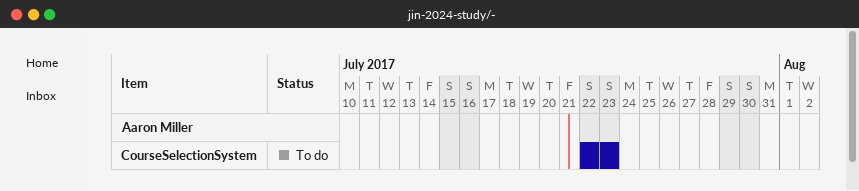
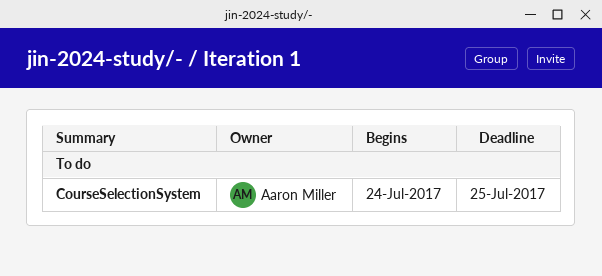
CourseSelectionSystem, start: Jul 22 -> Jul 24
CourseSelectionSystem, due: Jul 23 -> Jul 25

